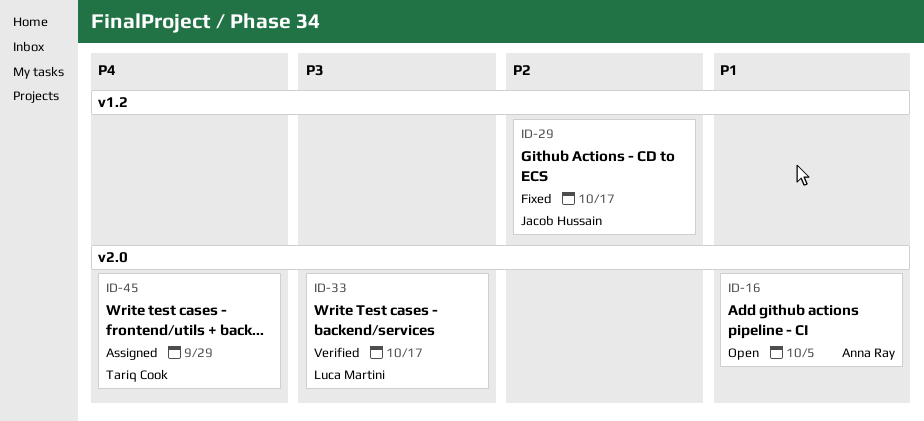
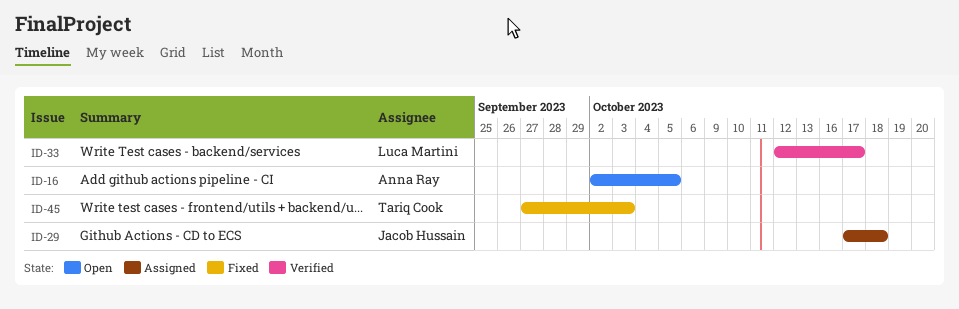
ID-29, status: Fixed -> Assigned
ID-29, due: Oct 17 -> Oct 18
ID-45, status: Assigned -> Fixed
ID-45, due: Sep 29 -> Oct 3

